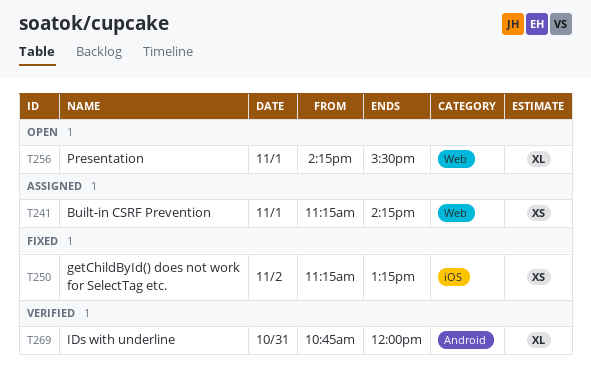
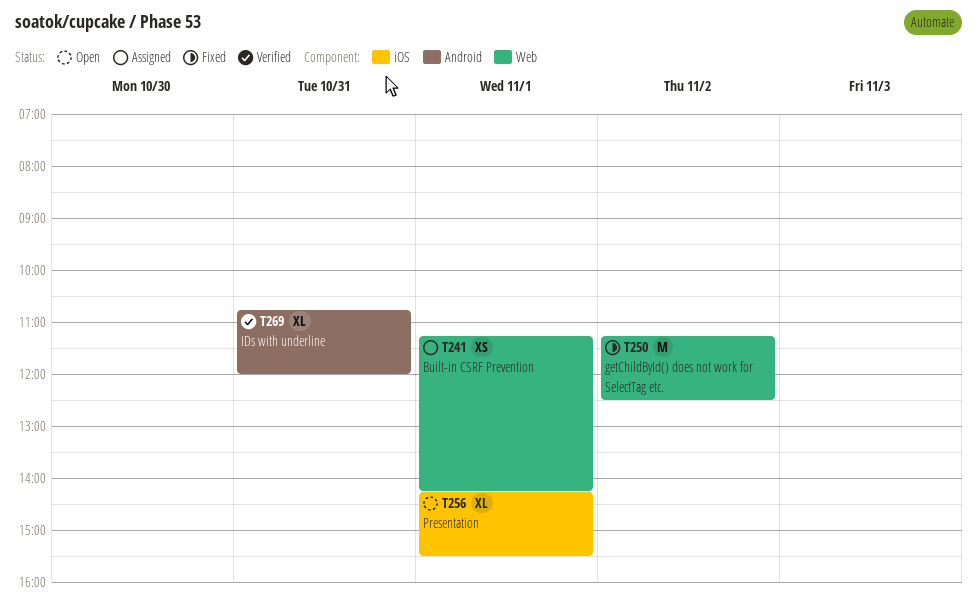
T250, label: iOS -> Web
T250, estimate: XS -> M
T250, ends: 13:15 -> 12:30
T256, label: Web -> iOS

